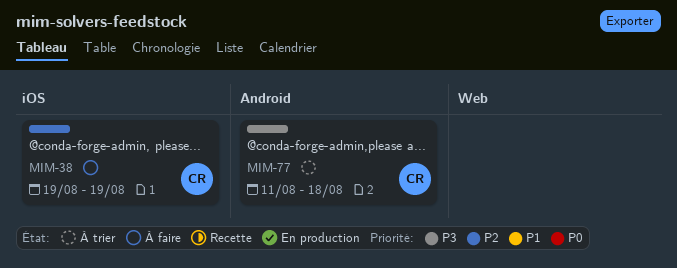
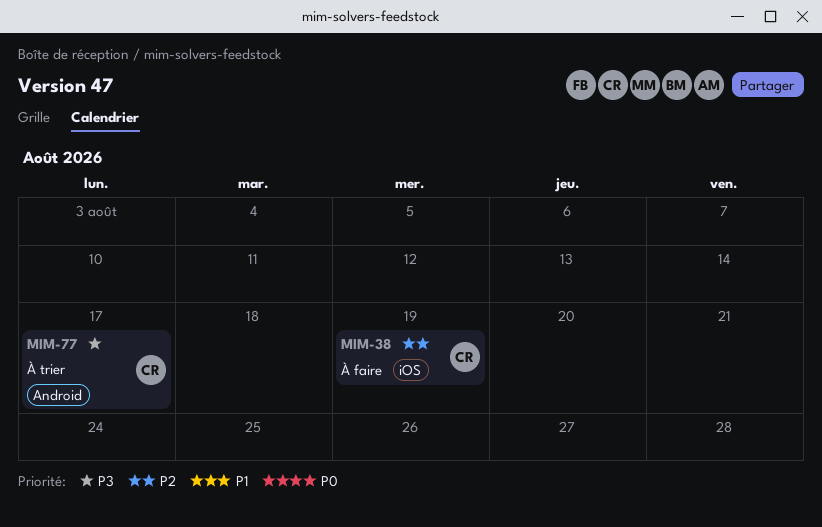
MIM-77, due: Aug 18 -> Aug 17

